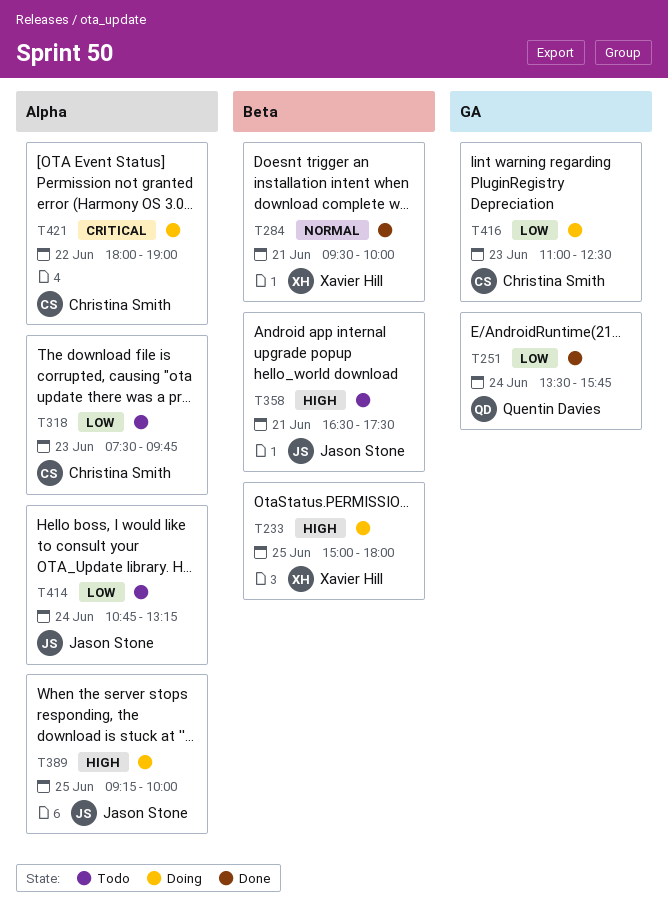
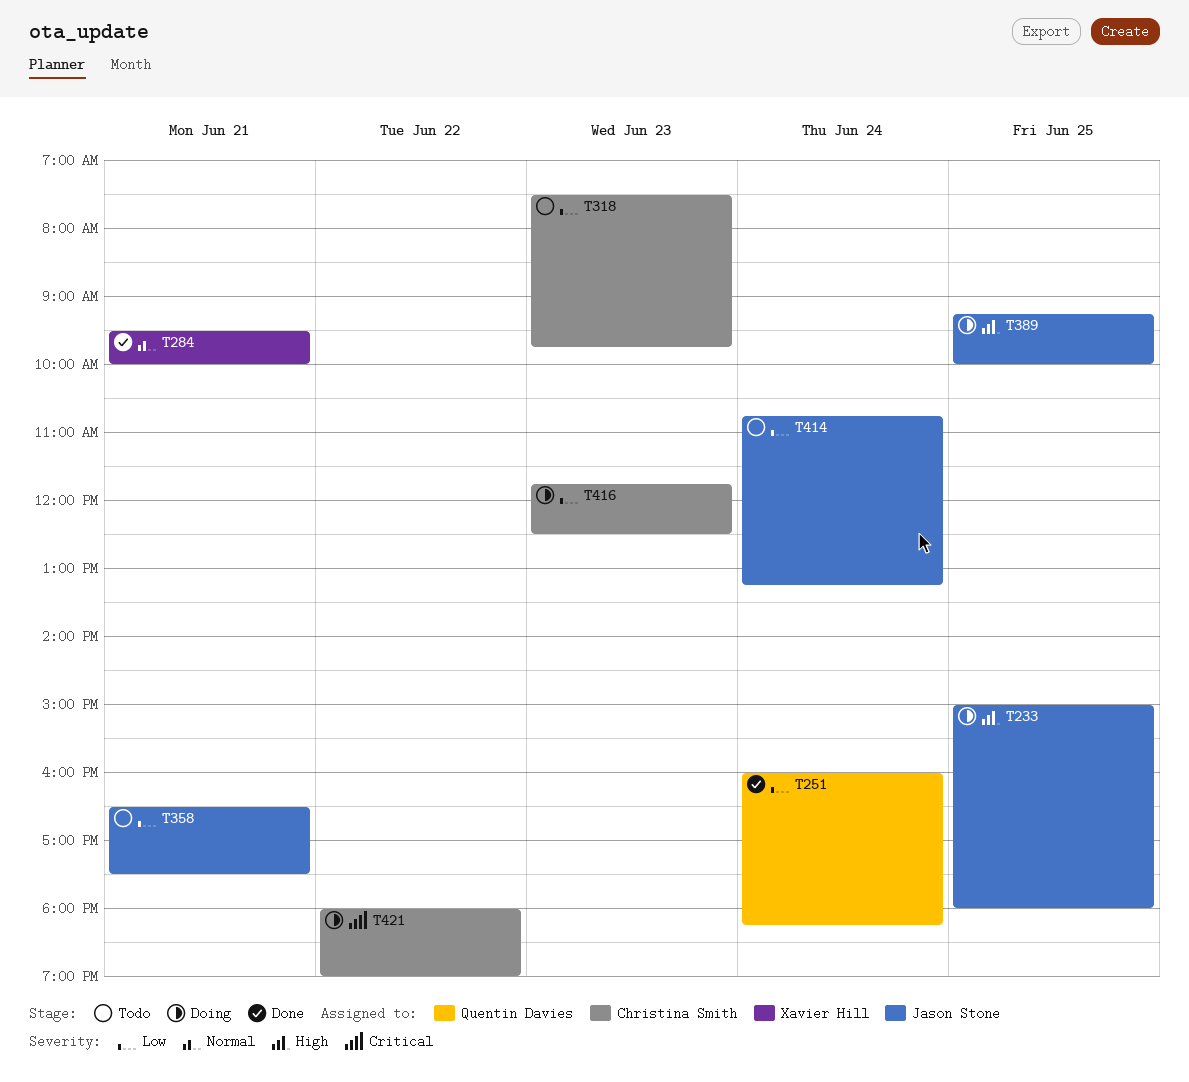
T233, owner: Xavier Hill -> Jason Stone
T251, begins: 13:30 -> 16:00
T251, ends: 15:45 -> 18:15
T358, priority: High -> Low
T416, begins: 11:00 -> 11:45

